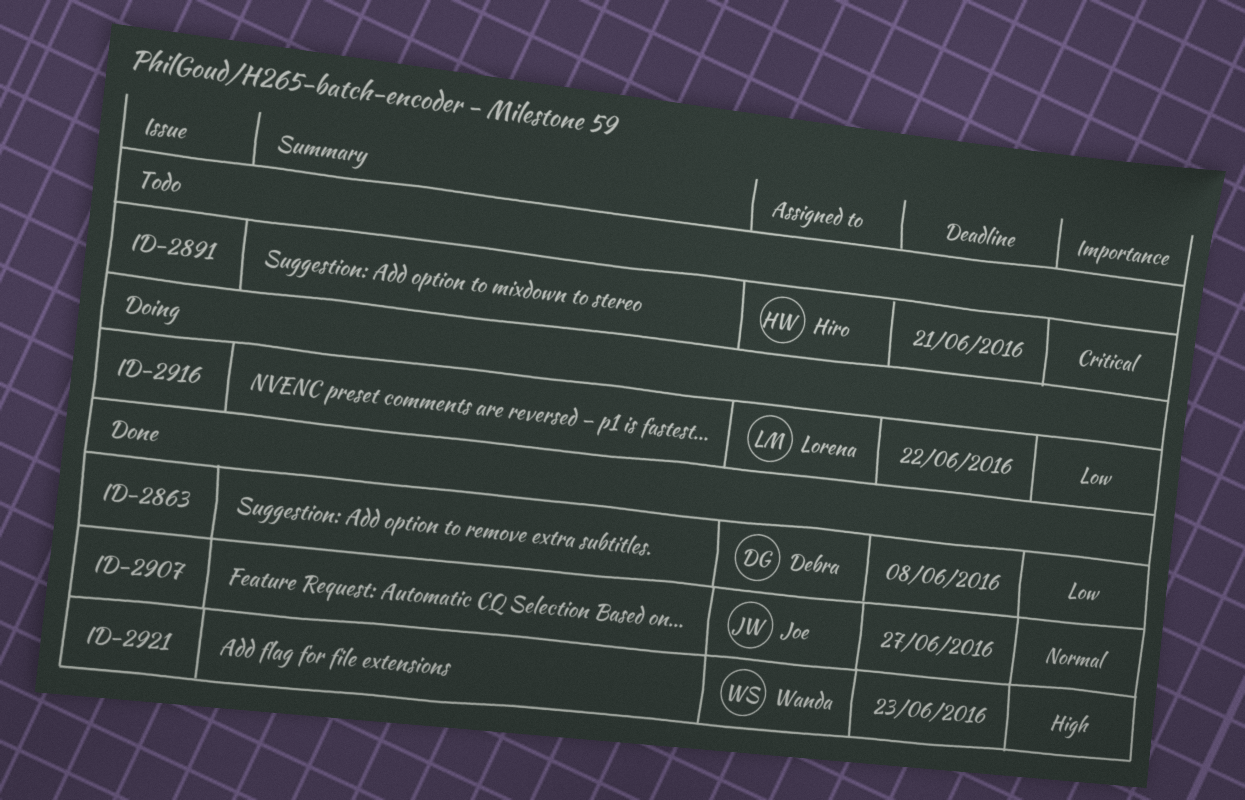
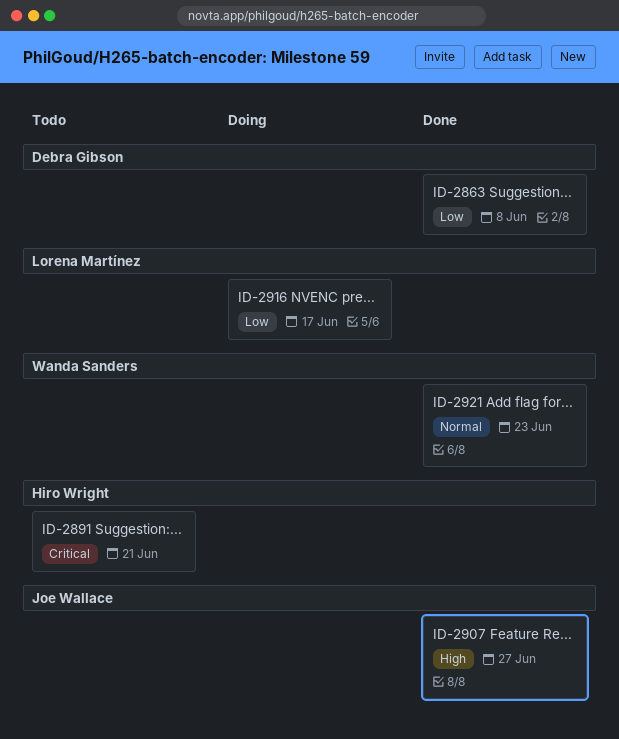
ID-2907, priority: Normal -> High
ID-2916, due: Jun 22 -> Jun 17
ID-2921, priority: High -> Normal

